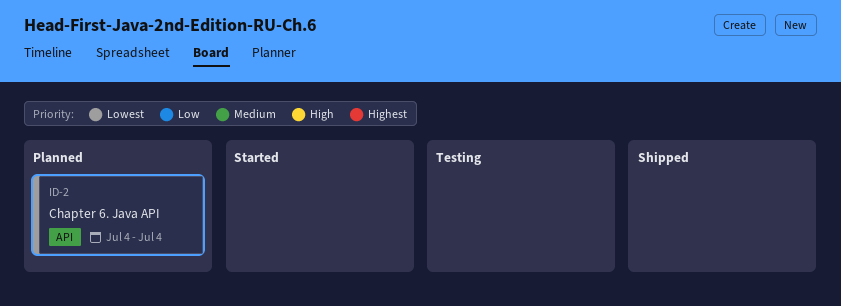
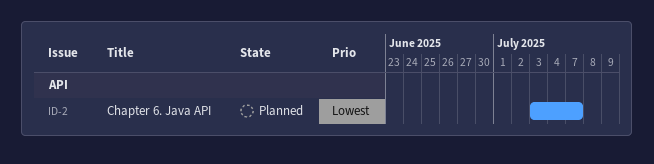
ID-2, start: Jul 4 -> Jul 3
ID-2, due: Jul 4 -> Jul 7

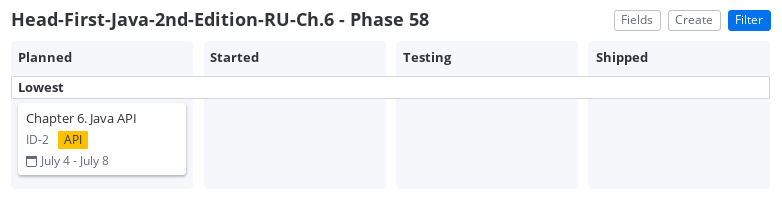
ID-2, start: Jul 3 -> Jul 4
ID-2, due: Jul 7 -> Jul 8

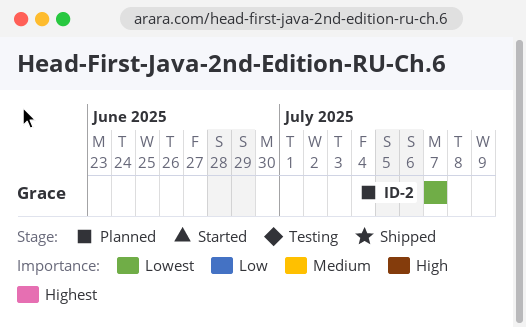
ID-2, start: Jul 4 -> Jul 7
ID-2, due: Jul 8 -> Jul 7

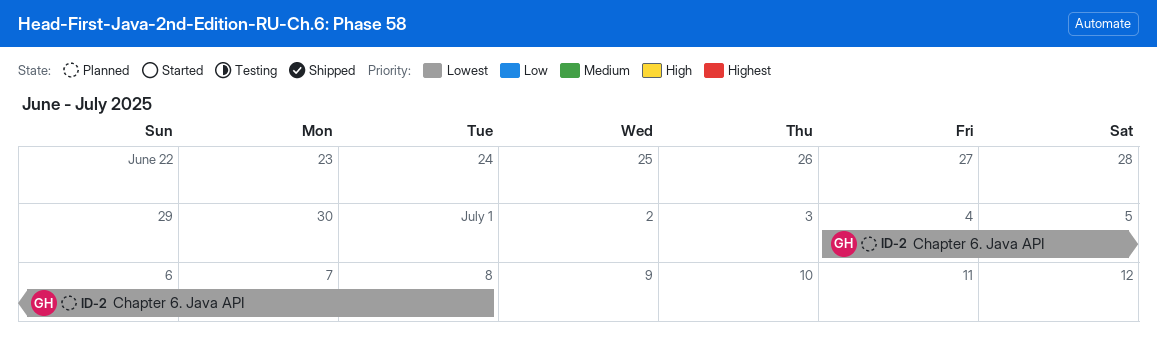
ID-2, start: Jul 7 -> Jul 4
ID-2, due: Jul 7 -> Jul 8

